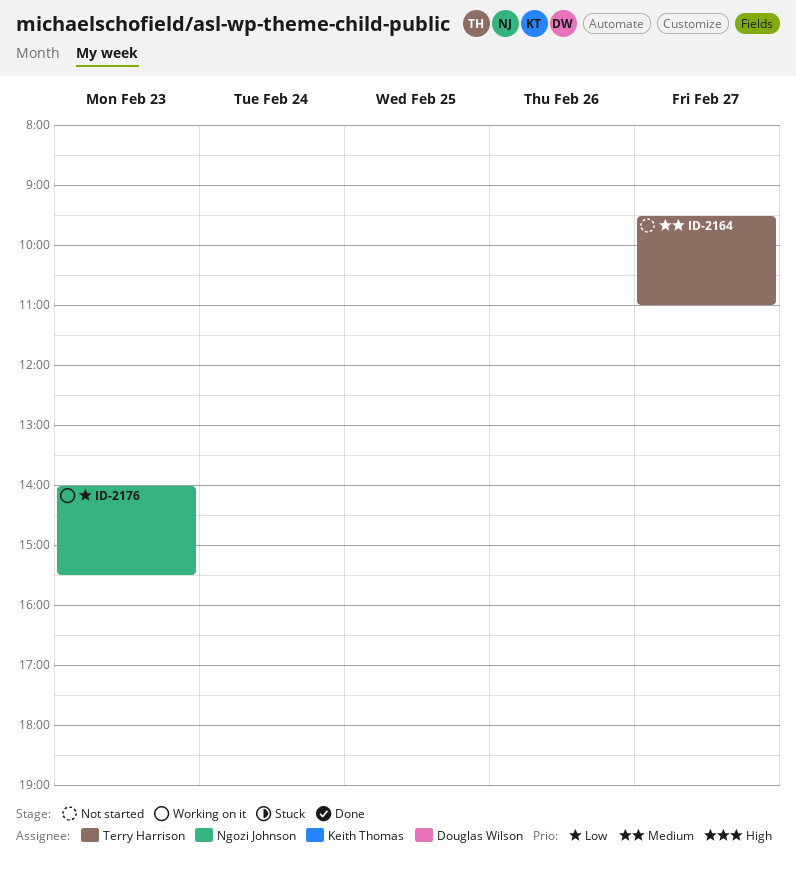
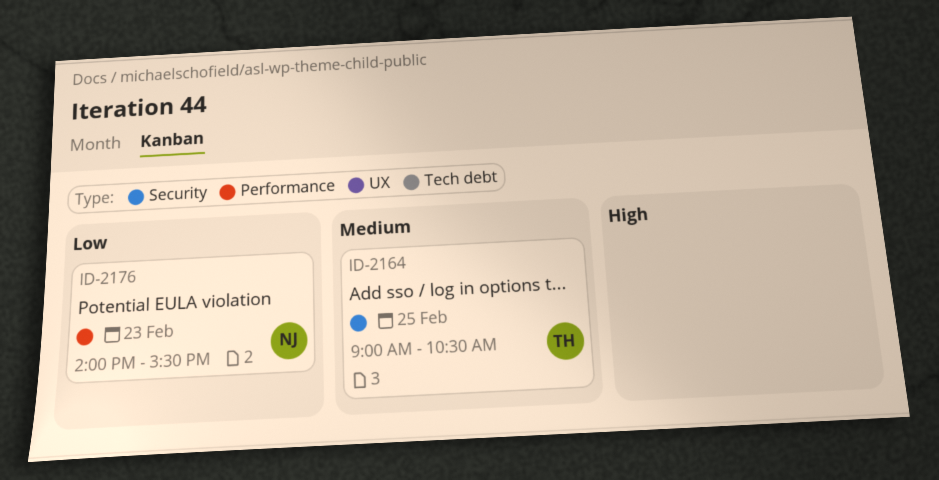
ID-2164, day: Feb 27 -> Feb 25
ID-2164, begins: 09:30 -> 09:00
ID-2164, ends: 11:00 -> 10:30

